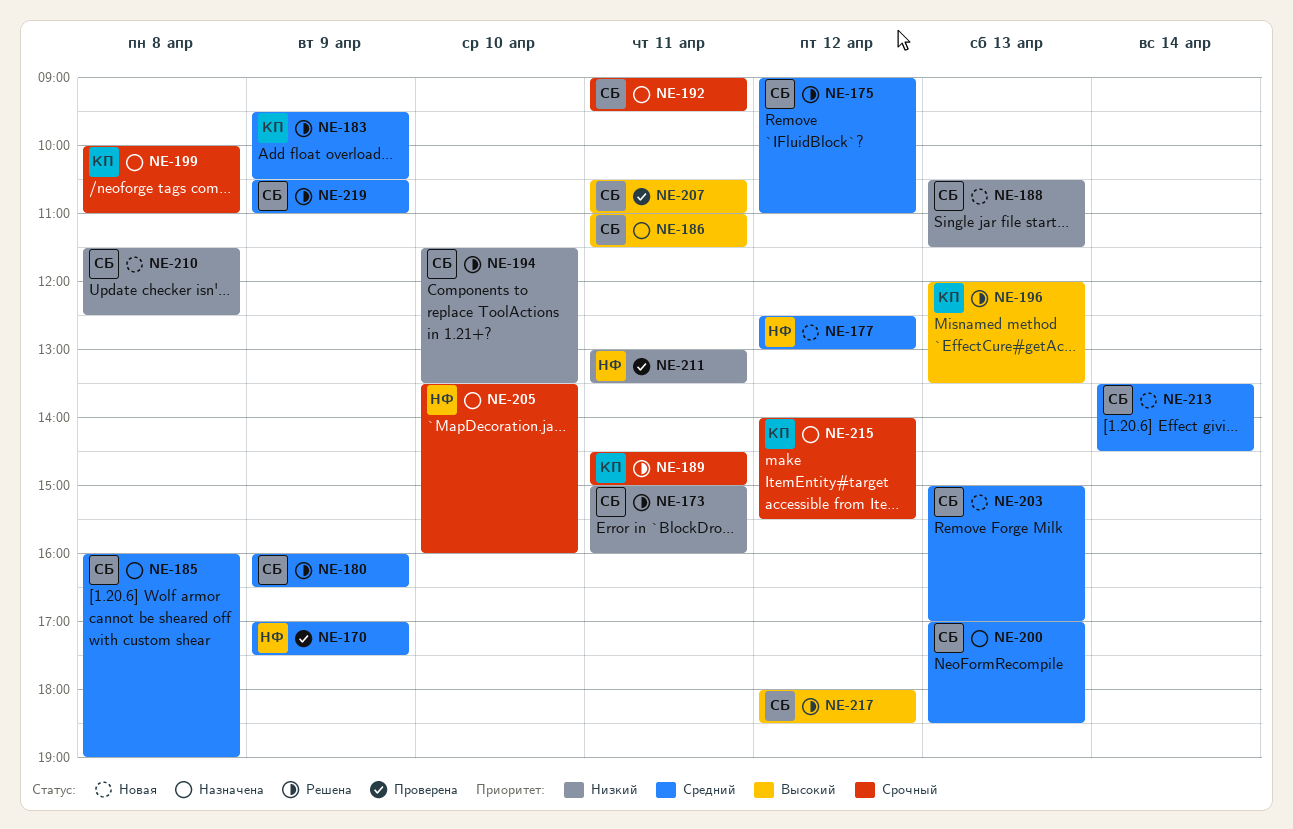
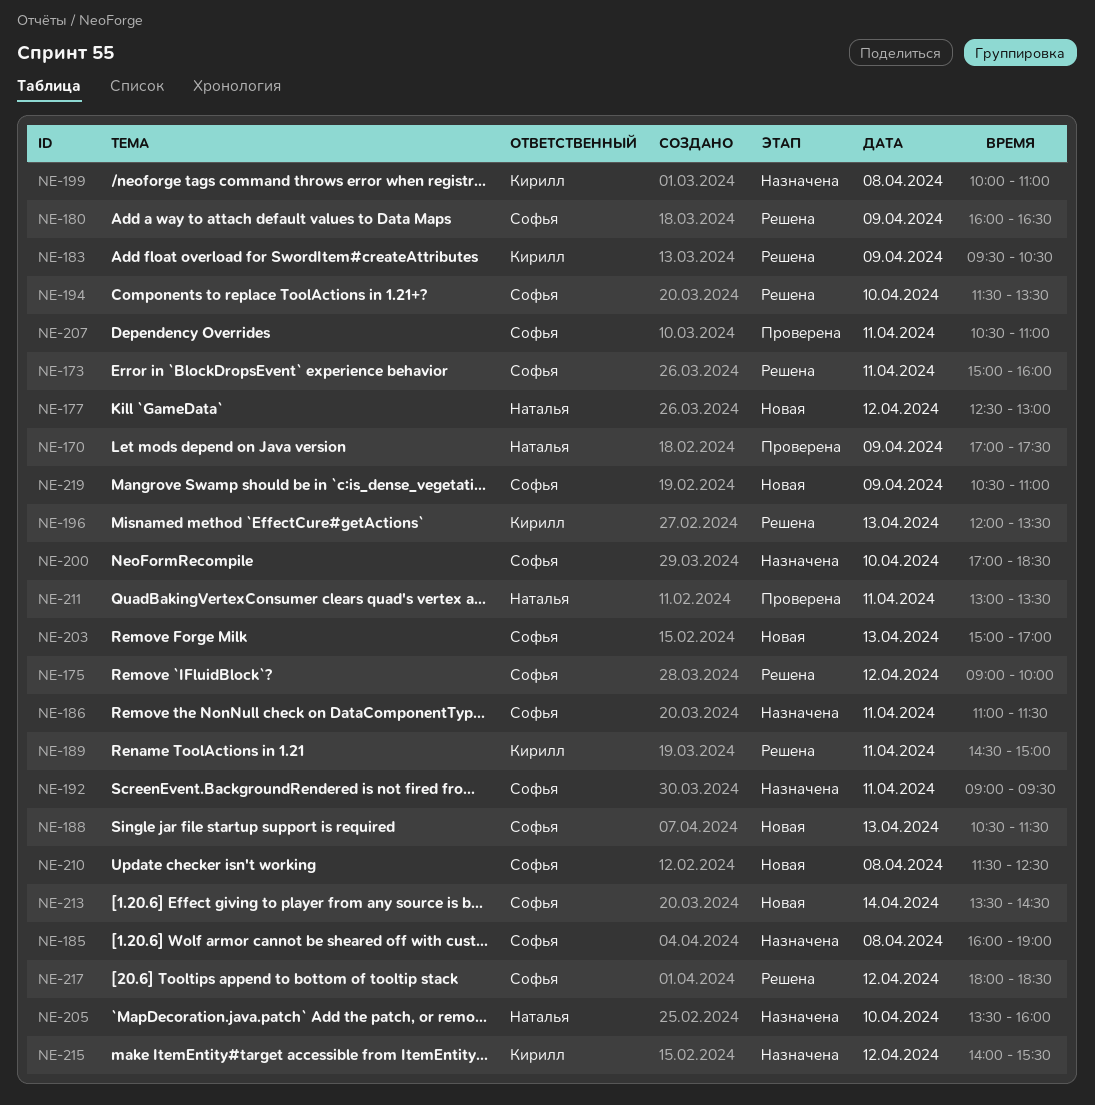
NE-175, ends: 11:00 -> 10:00
NE-200, day: Apr 13 -> Apr 10
NE-219, status: Решена -> Новая

